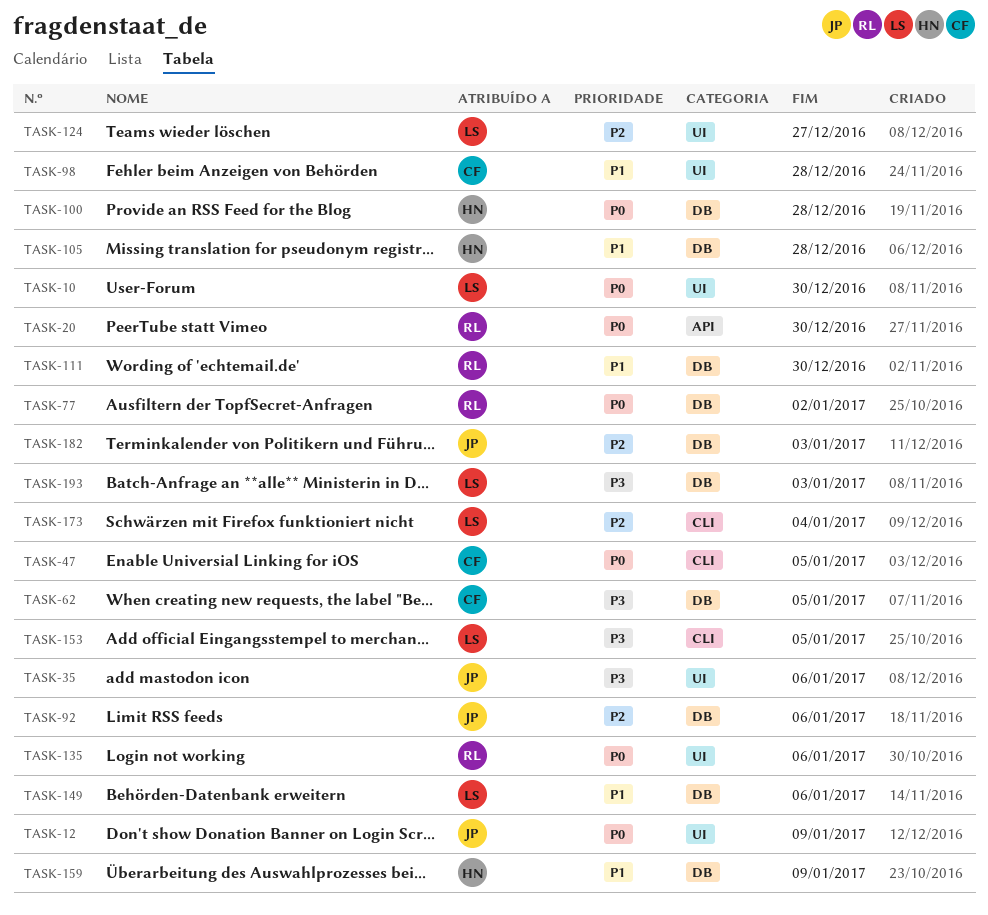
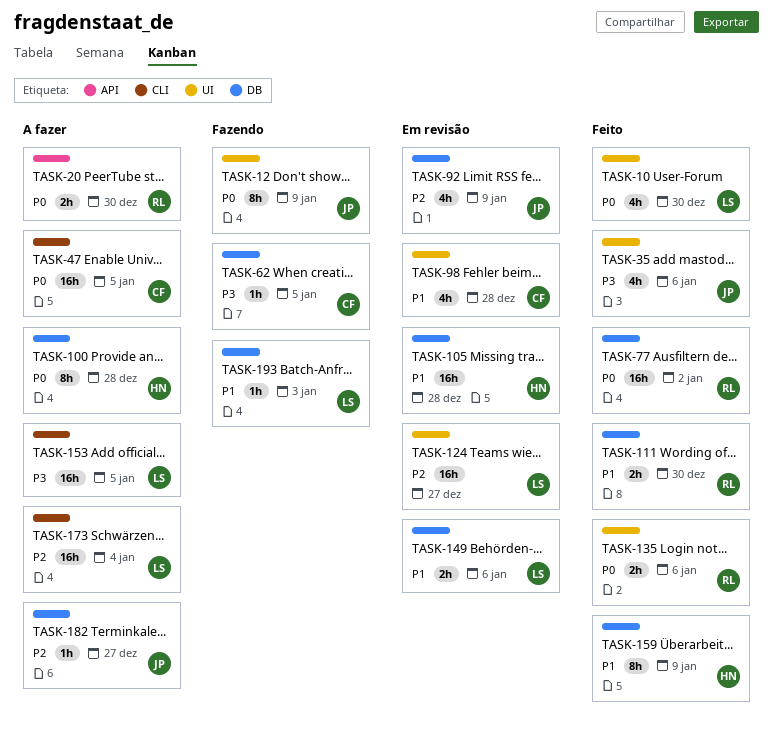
TASK-92, due: Jan 6 -> Jan 9
TASK-182, due: Jan 3 -> Dec 27
TASK-193, priority: P3 -> P1

